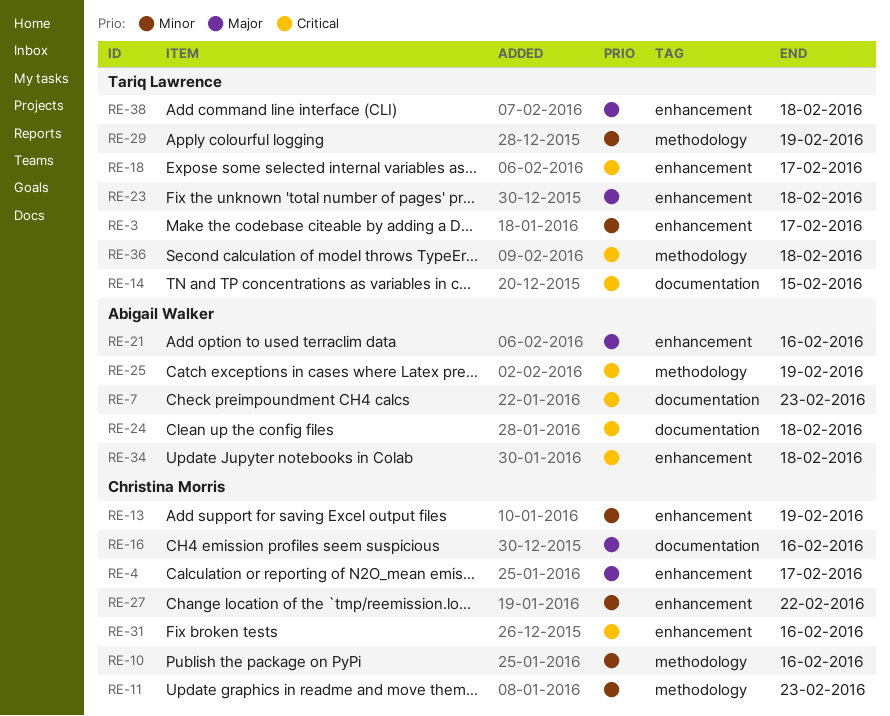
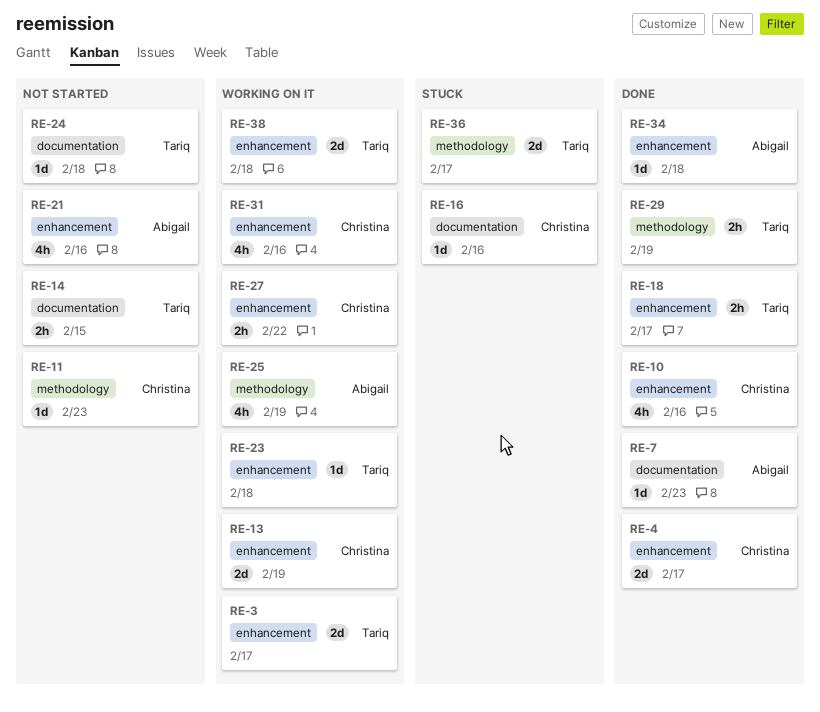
RE-10, label: methodology -> enhancement
RE-24, owner: Abigail Walker -> Tariq Lawrence
RE-36, due: Feb 18 -> Feb 17

